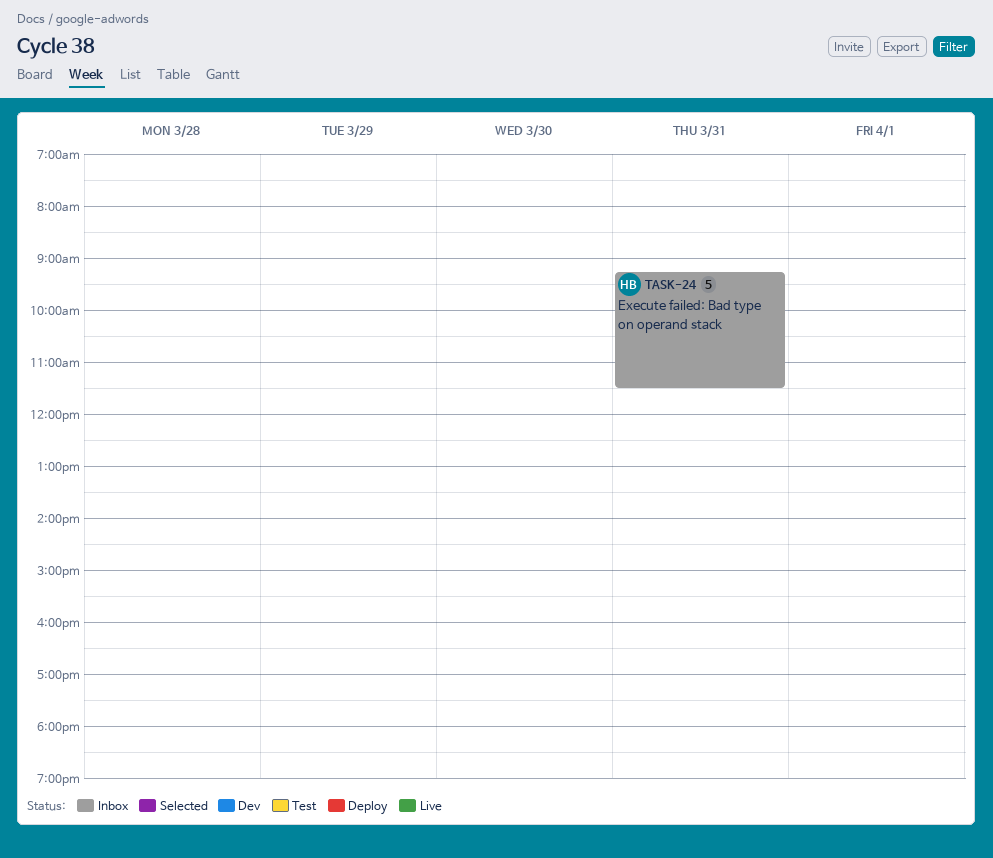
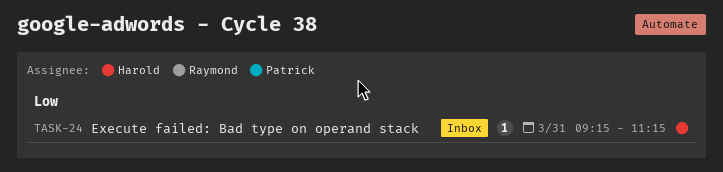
TASK-24, estimate: 5 -> 1
TASK-24, ends: 11:30 -> 11:15

